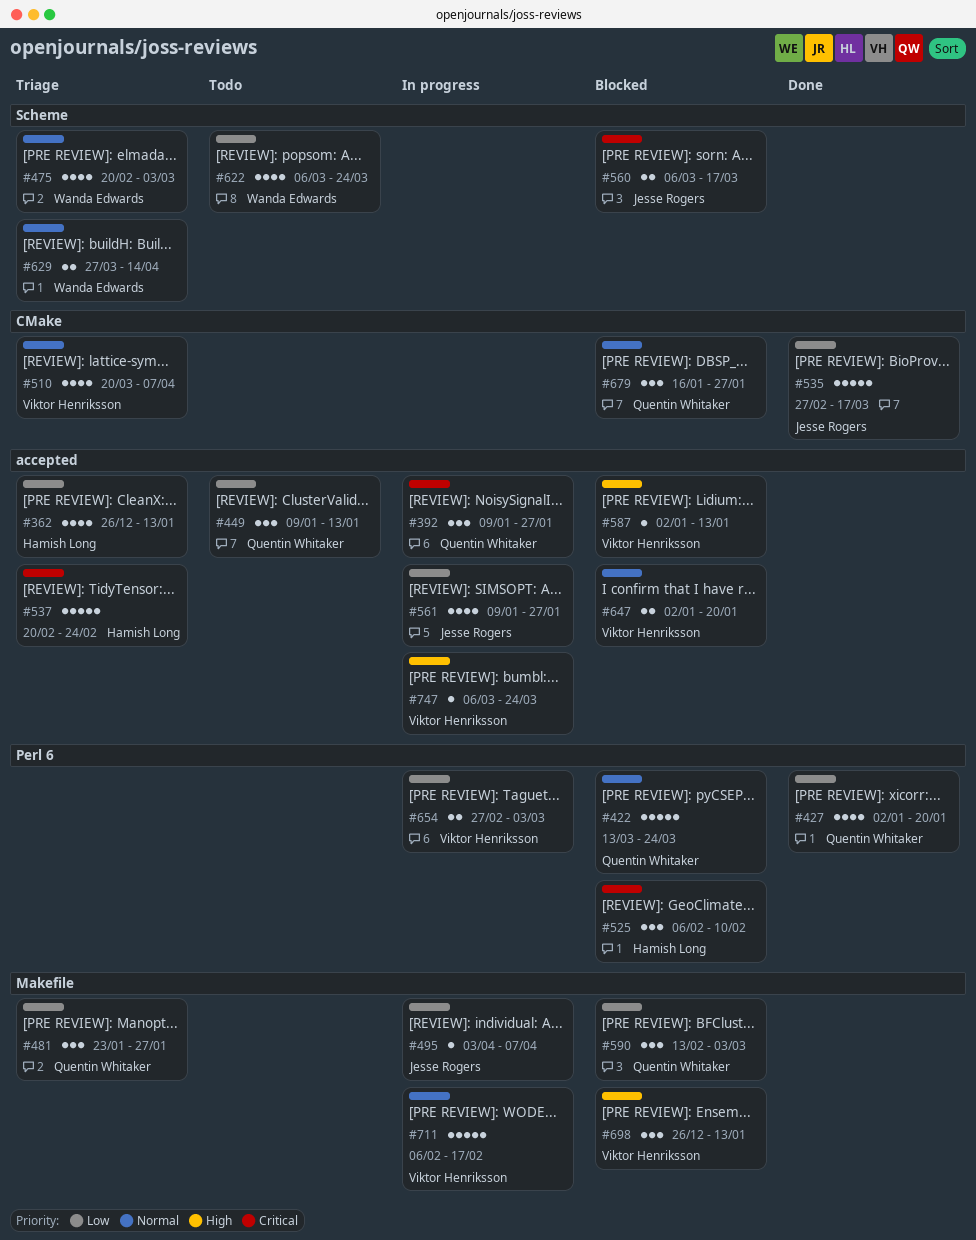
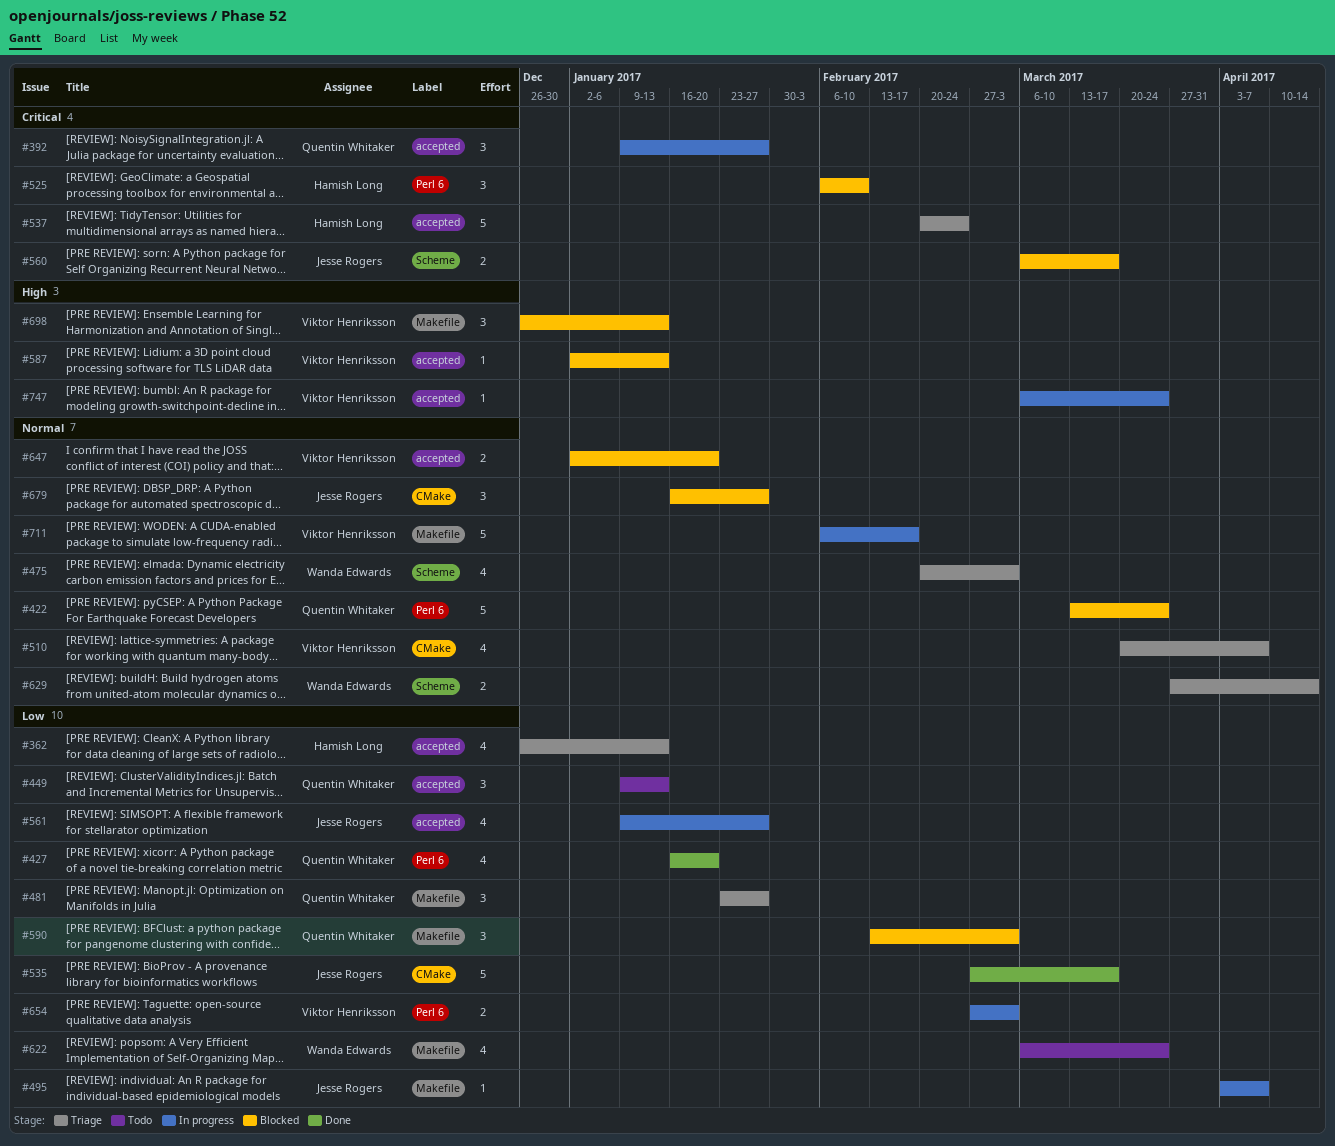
#427, start: Jan 2 -> Jan 16
#622, label: Scheme -> Makefile
#679, owner: Quentin Whitaker -> Jesse Rogers

